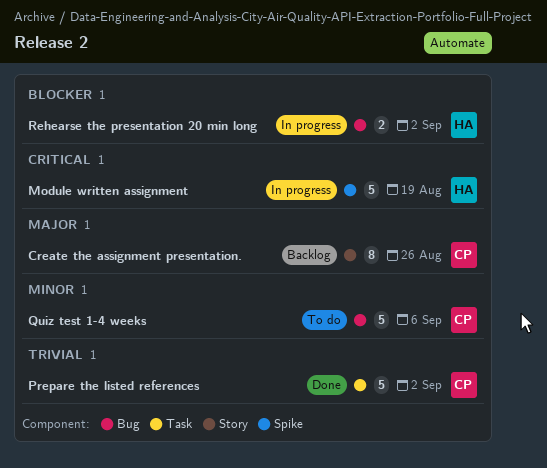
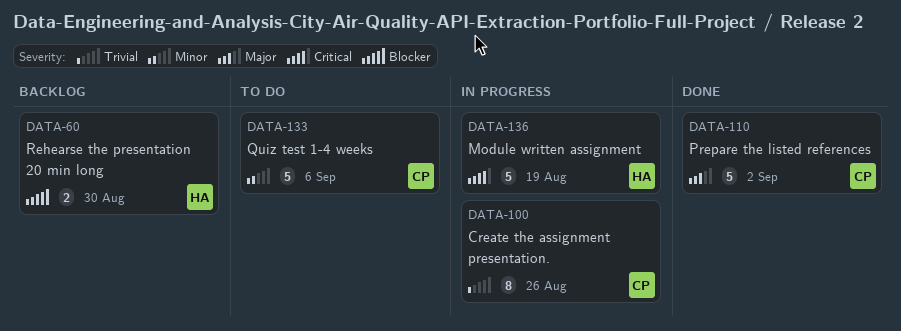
Create the assignment presentation., status: Backlog -> In progress
Create the assignment presentation., priority: Major -> Trivial
Prepare the listed references, priority: Trivial -> Major
Rehearse the presentation 20 min long, status: In progress -> Backlog
Rehearse the presentation 20 min long, due: Sep 2 -> Aug 30

